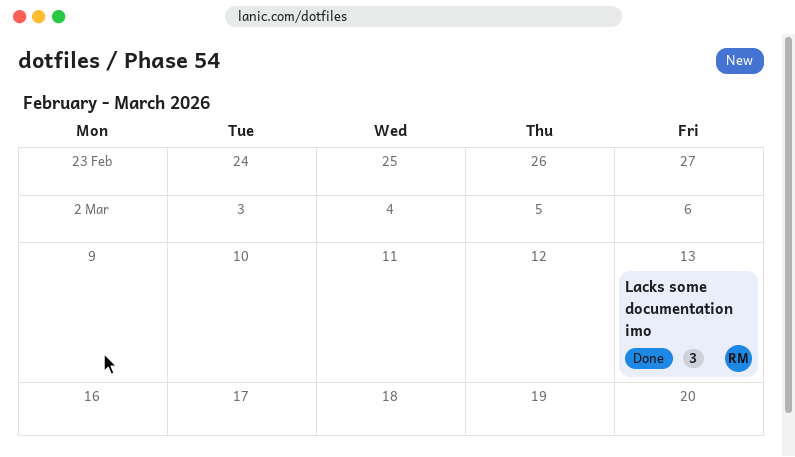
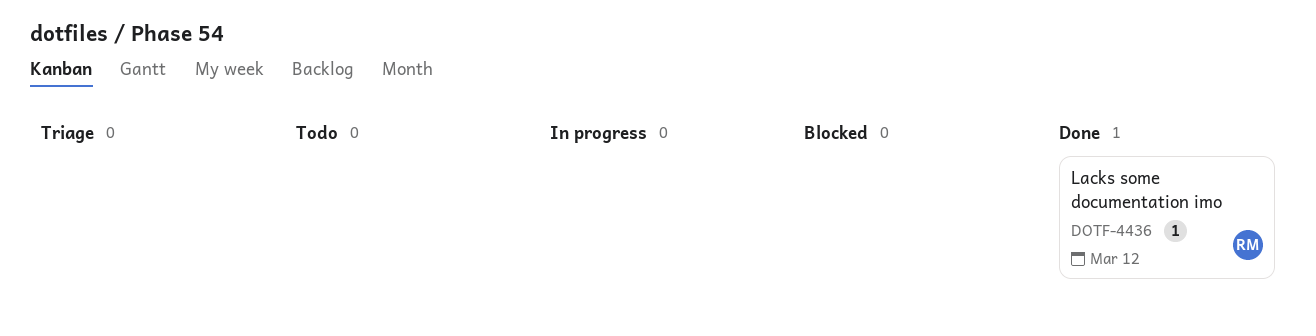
Lacks some documentation imo, estimate: 3 -> 1
Lacks some documentation imo, due: Mar 13 -> Mar 12

